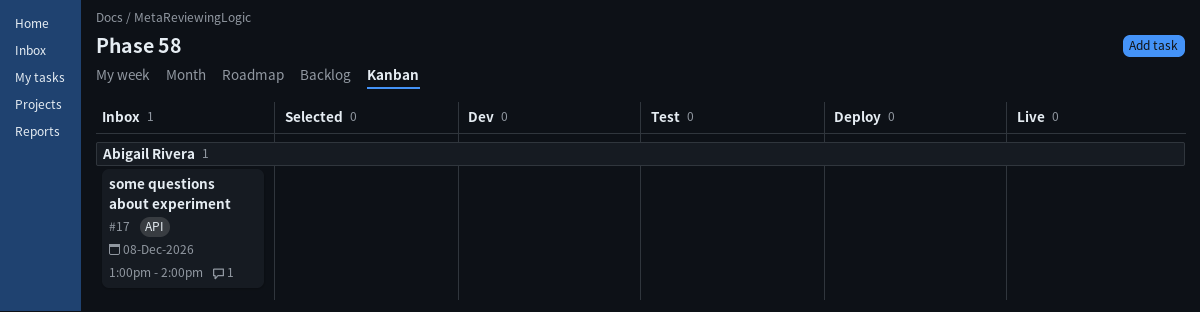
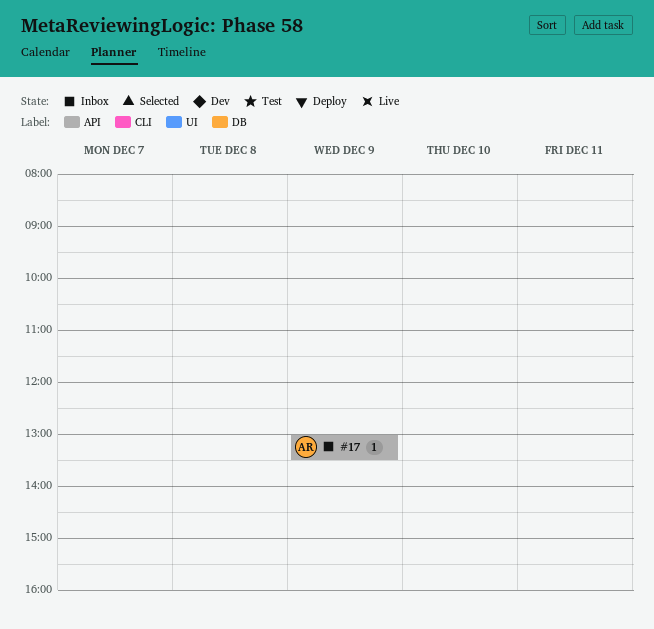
#17, day: Dec 8 -> Dec 9
#17, ends: 14:00 -> 13:30

